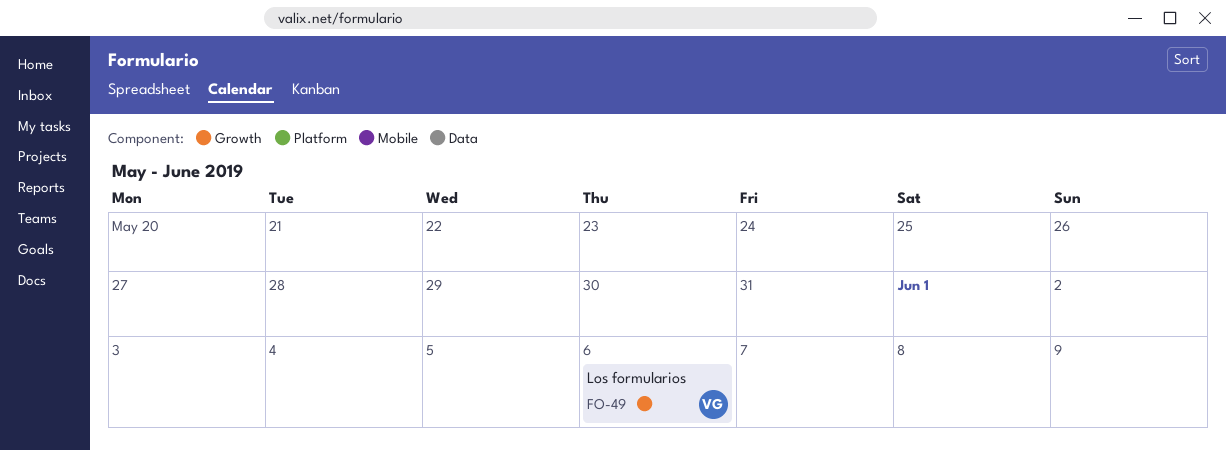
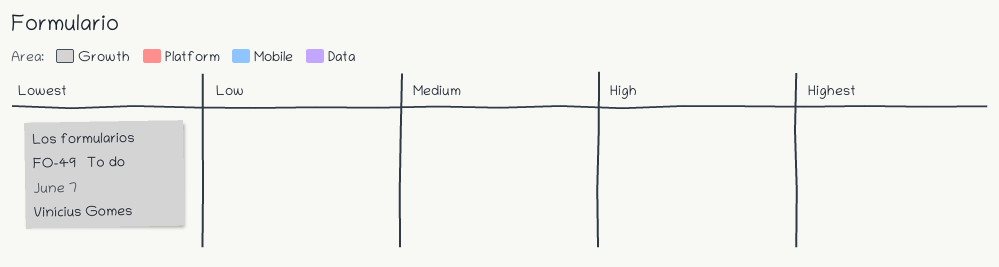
FO-49, due: Jun 6 -> Jun 7

